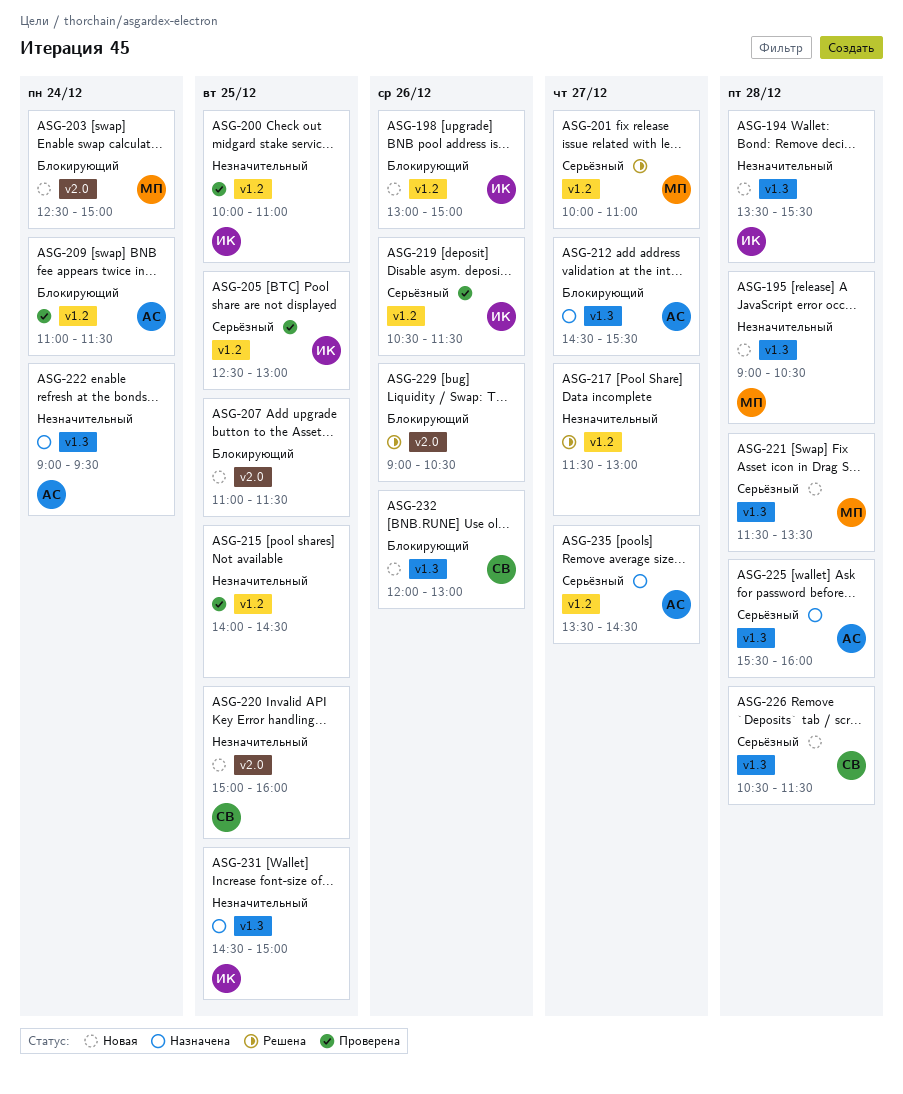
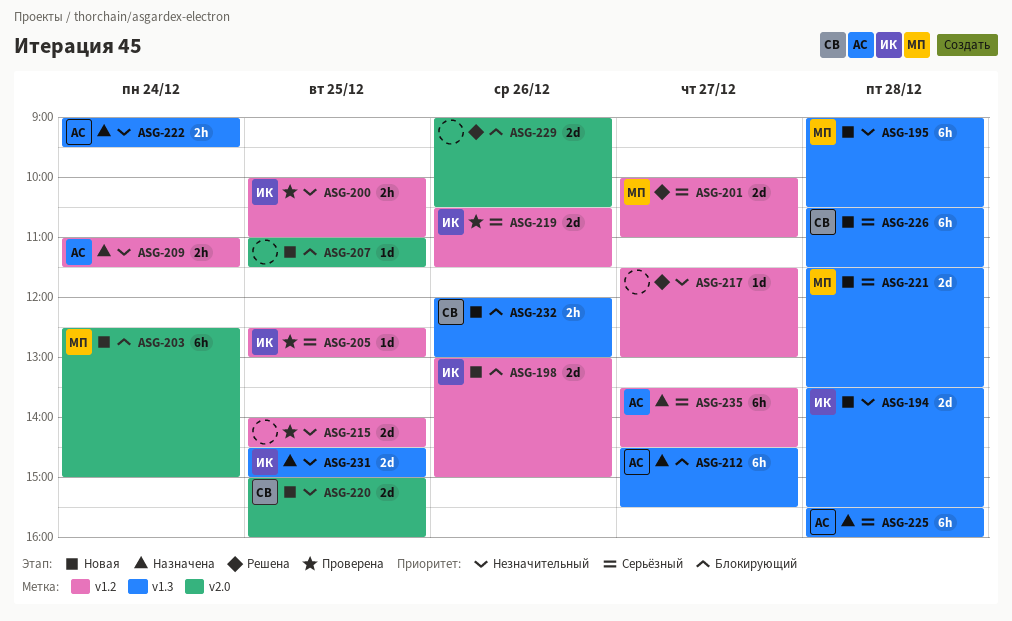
ASG-209, status: Проверена -> Назначена
ASG-209, priority: Блокирующий -> Незначительный

